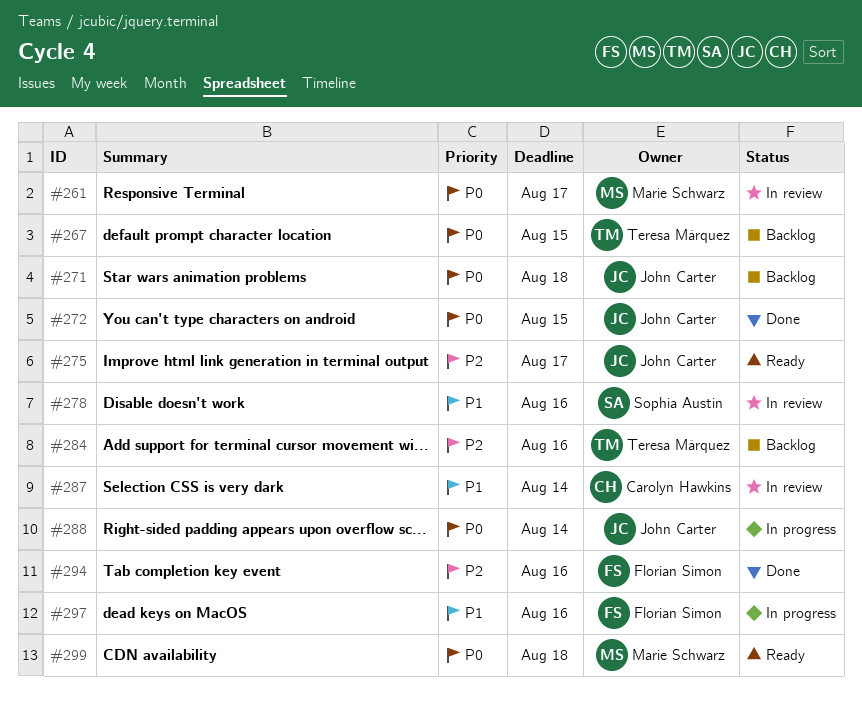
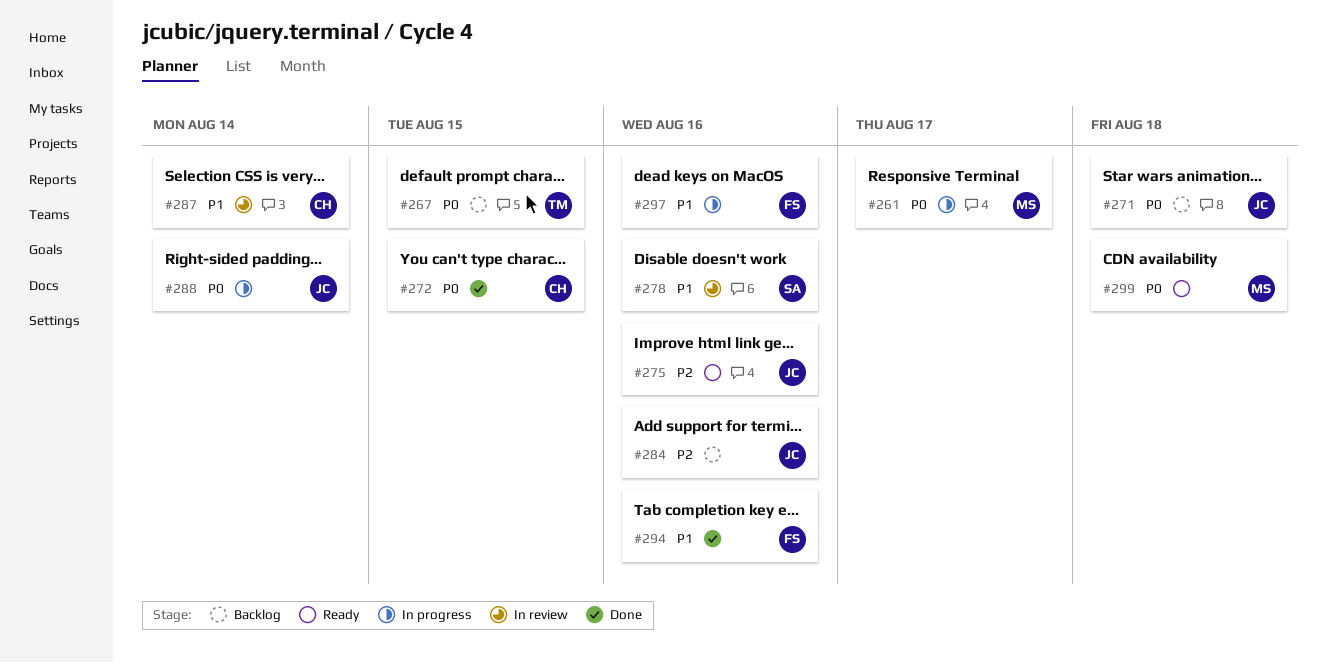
#261, status: In review -> In progress
#272, owner: John Carter -> Carolyn Hawkins
#275, due: Aug 17 -> Aug 16
#284, owner: Teresa Márquez -> John Carter
#294, priority: P2 -> P1

